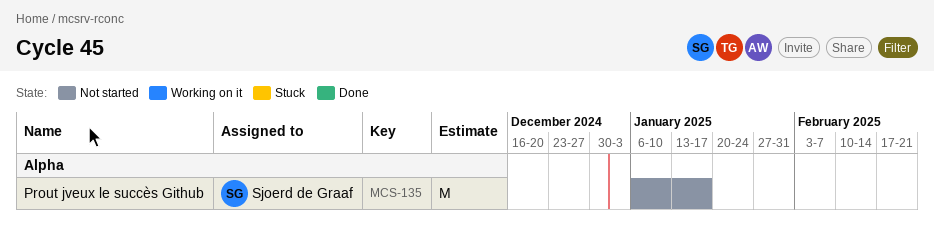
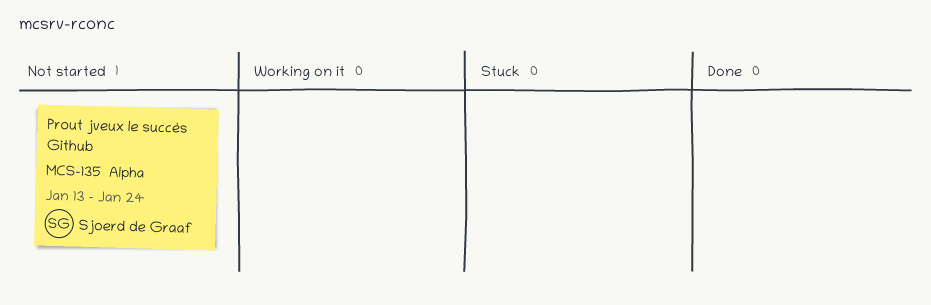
MCS-135, start: Jan 6 -> Jan 13
MCS-135, due: Jan 17 -> Jan 24

